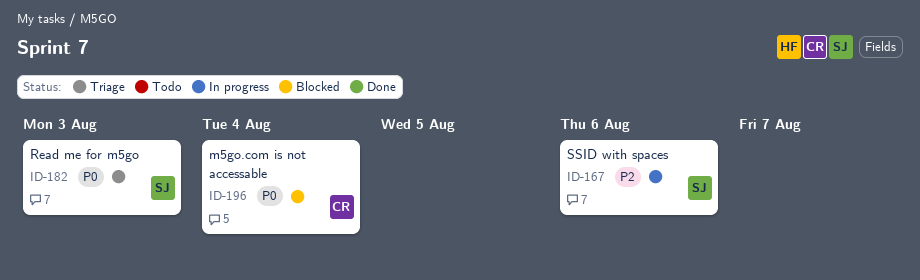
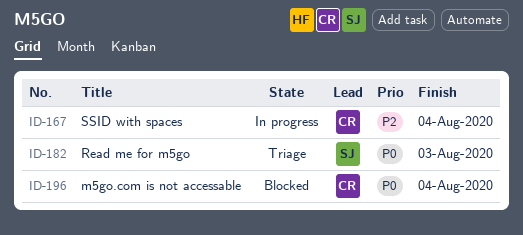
ID-167, owner: SJ -> CR
ID-167, due: Aug 6 -> Aug 4

